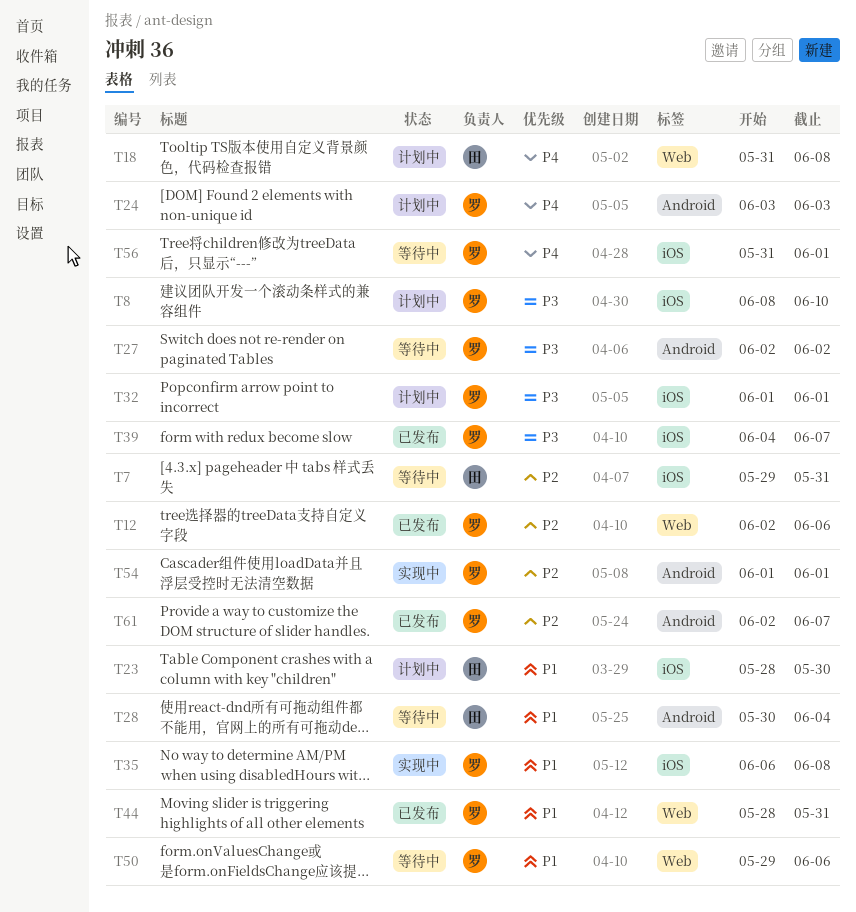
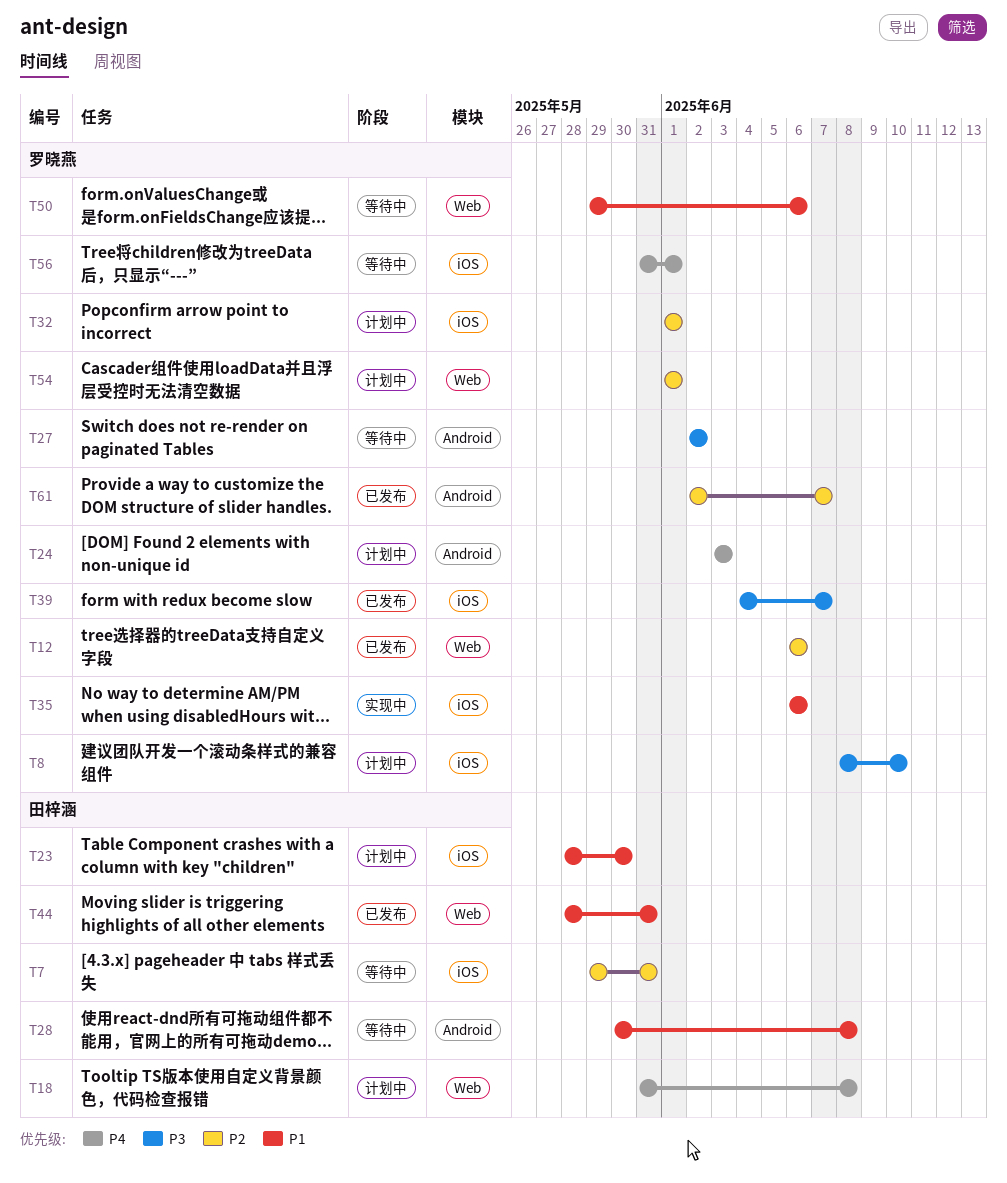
T12, start: Jun 2 -> Jun 6
T28, due: Jun 4 -> Jun 8
T32, priority: P3 -> P2
T35, due: Jun 8 -> Jun 6
T44, owner: 罗晓燕 -> 田梓涵
T54, status: 实现中 -> 计划中
T54, label: Android -> Web

